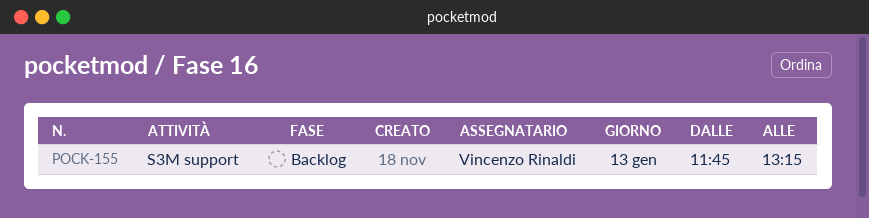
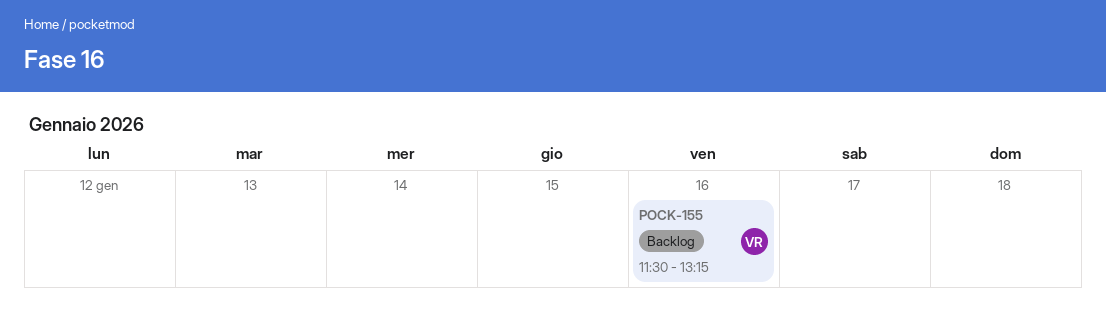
POCK-155, day: Jan 13 -> Jan 16
POCK-155, begins: 11:45 -> 11:30

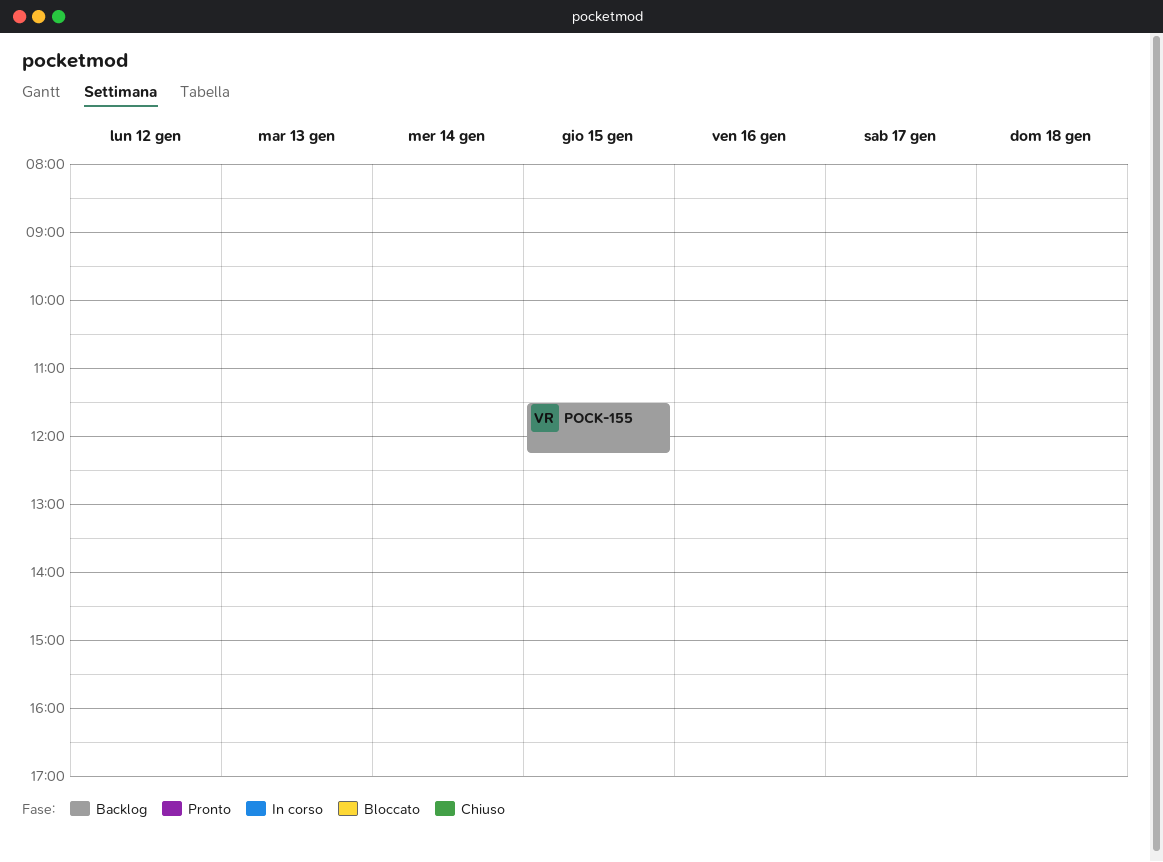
POCK-155, day: Jan 16 -> Jan 15
POCK-155, ends: 13:15 -> 12:15

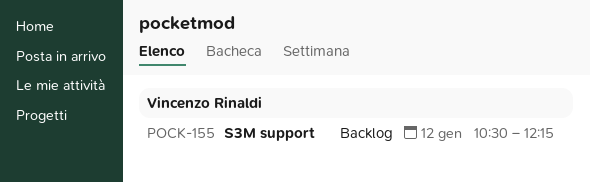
POCK-155, day: Jan 15 -> Jan 12
POCK-155, begins: 11:30 -> 10:30

